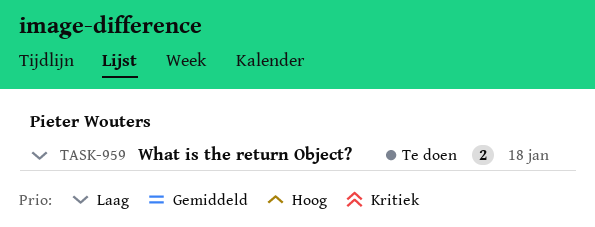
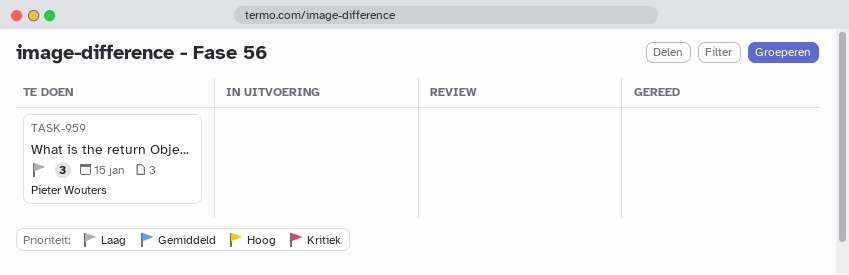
TASK-959, estimate: 2 -> 3
TASK-959, due: Jan 18 -> Jan 15

